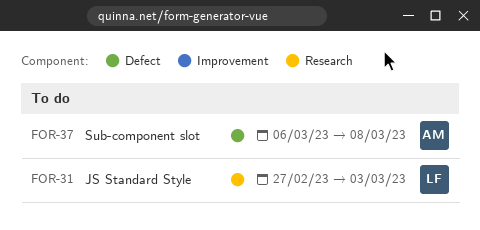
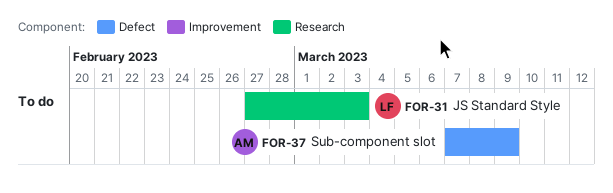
FOR-37, start: Mar 6 -> Mar 7
FOR-37, due: Mar 8 -> Mar 9

